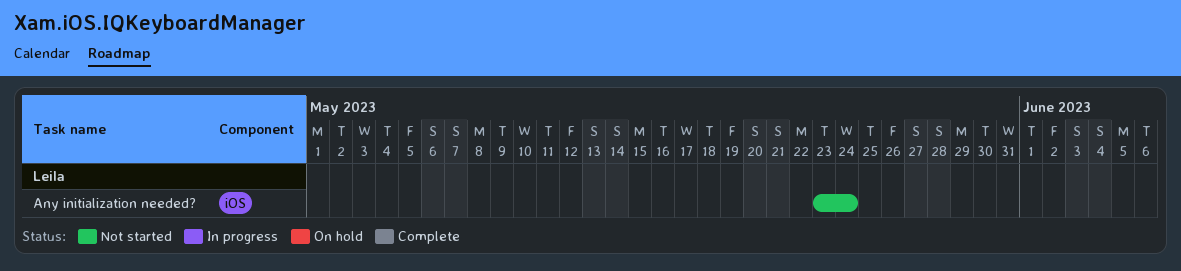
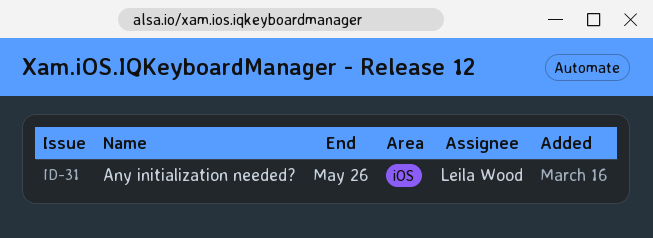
Any initialization needed?, due: May 24 -> May 26

